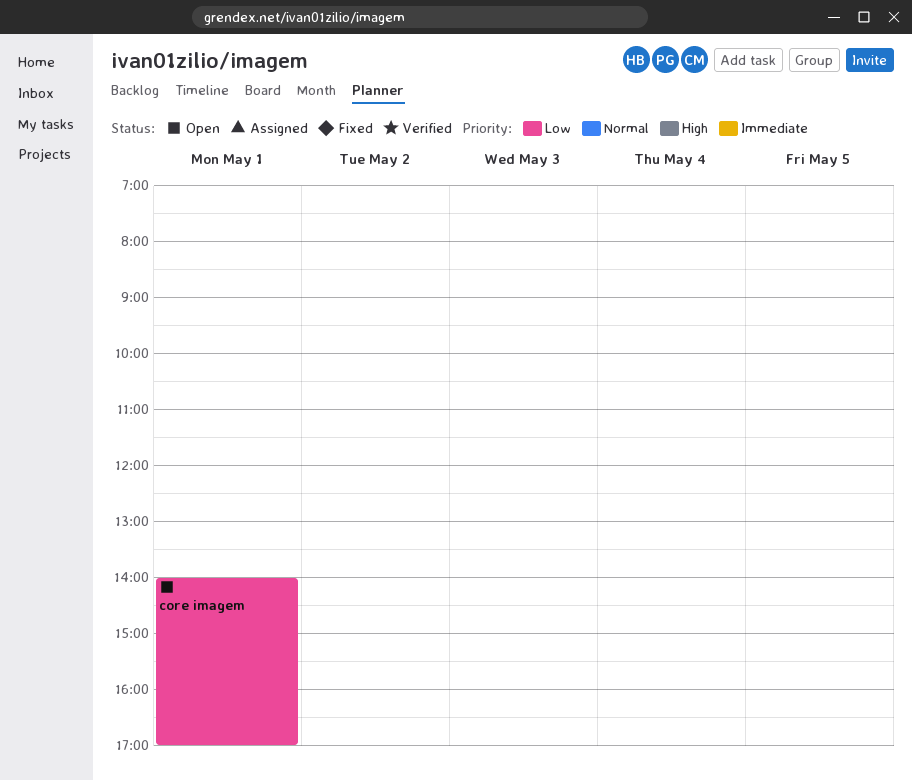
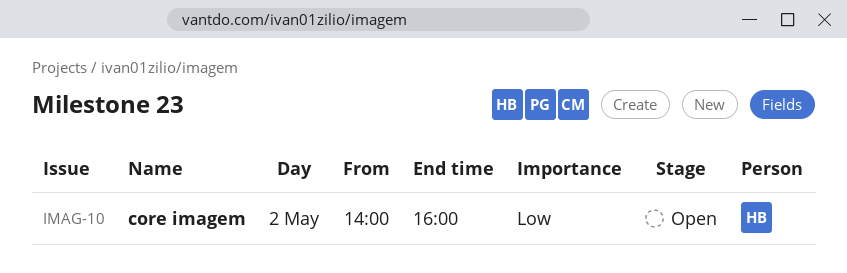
core imagem, day: May 1 -> May 2
core imagem, ends: 17:00 -> 16:00

